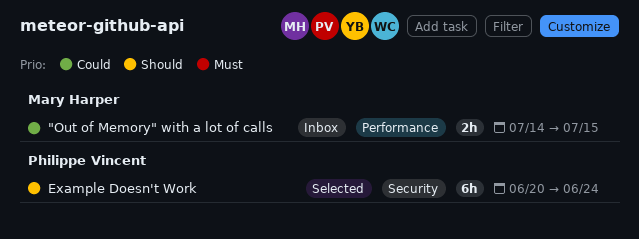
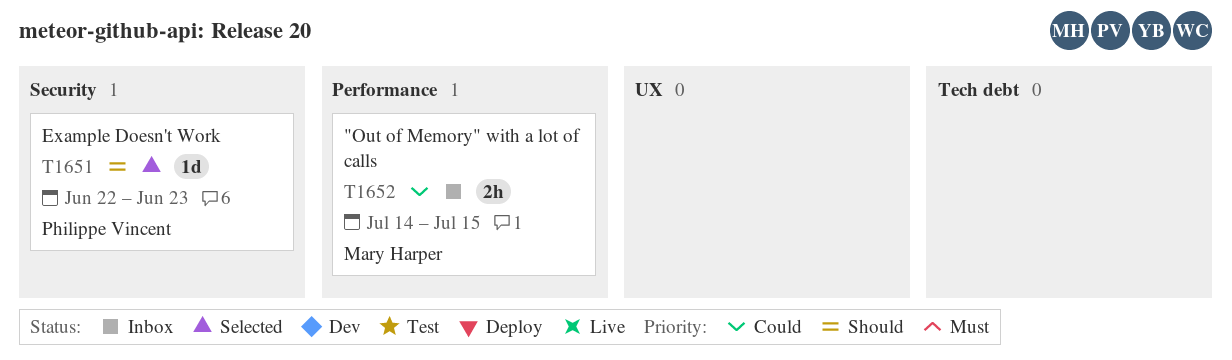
Example Doesn't Work, estimate: 6h -> 1d
Example Doesn't Work, start: Jun 20 -> Jun 22
Example Doesn't Work, due: Jun 24 -> Jun 23

